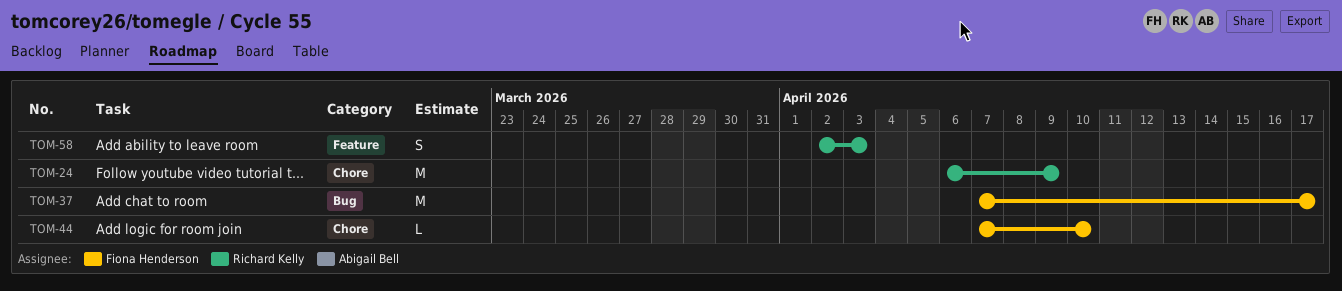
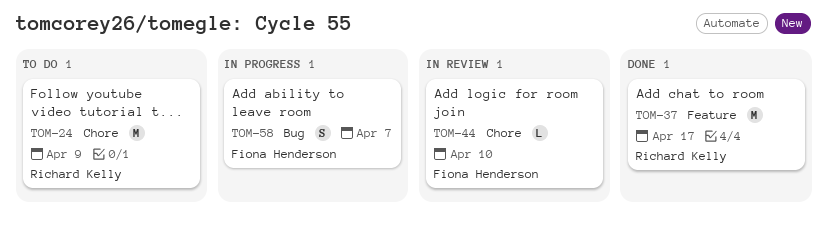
TOM-37, owner: Fiona Henderson -> Richard Kelly
TOM-37, label: Bug -> Feature
TOM-58, owner: Richard Kelly -> Fiona Henderson
TOM-58, label: Feature -> Bug
TOM-58, due: Apr 3 -> Apr 7

